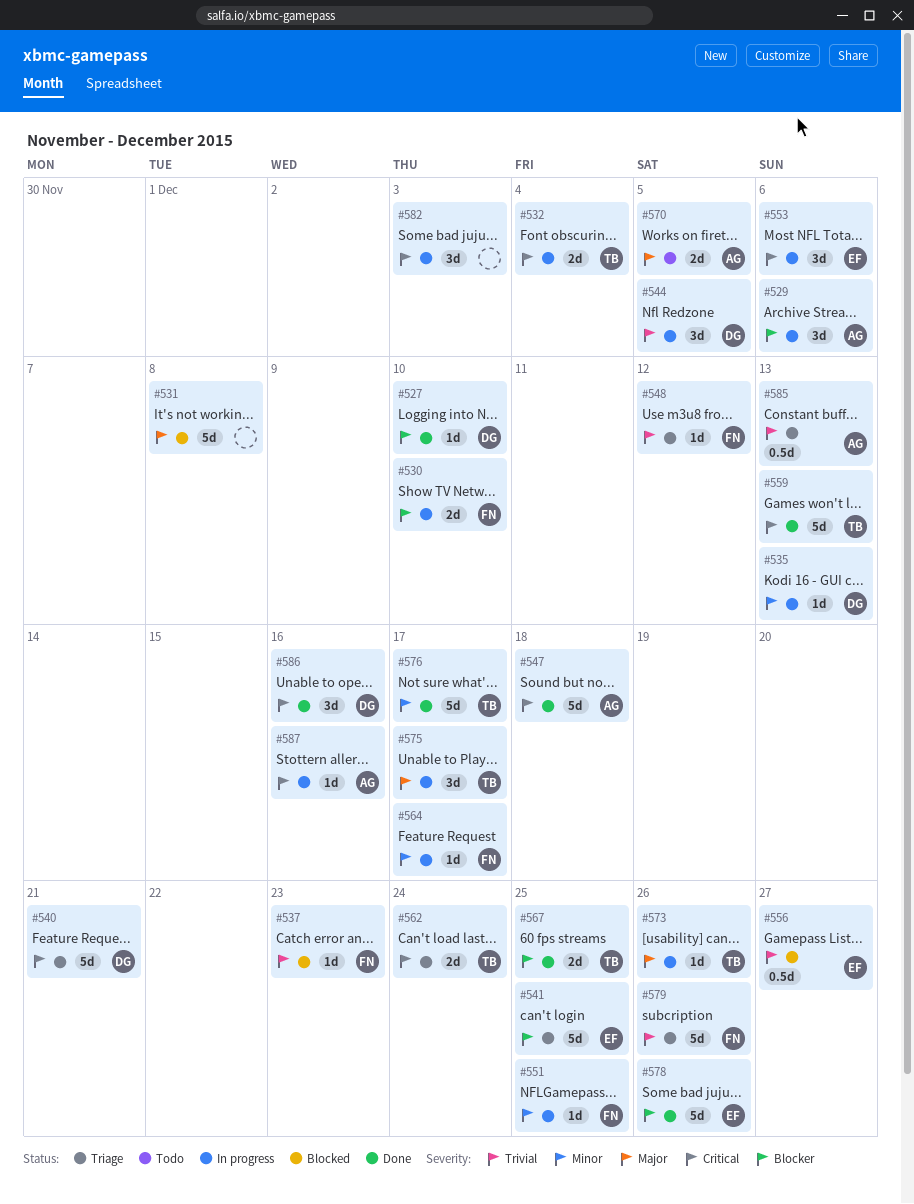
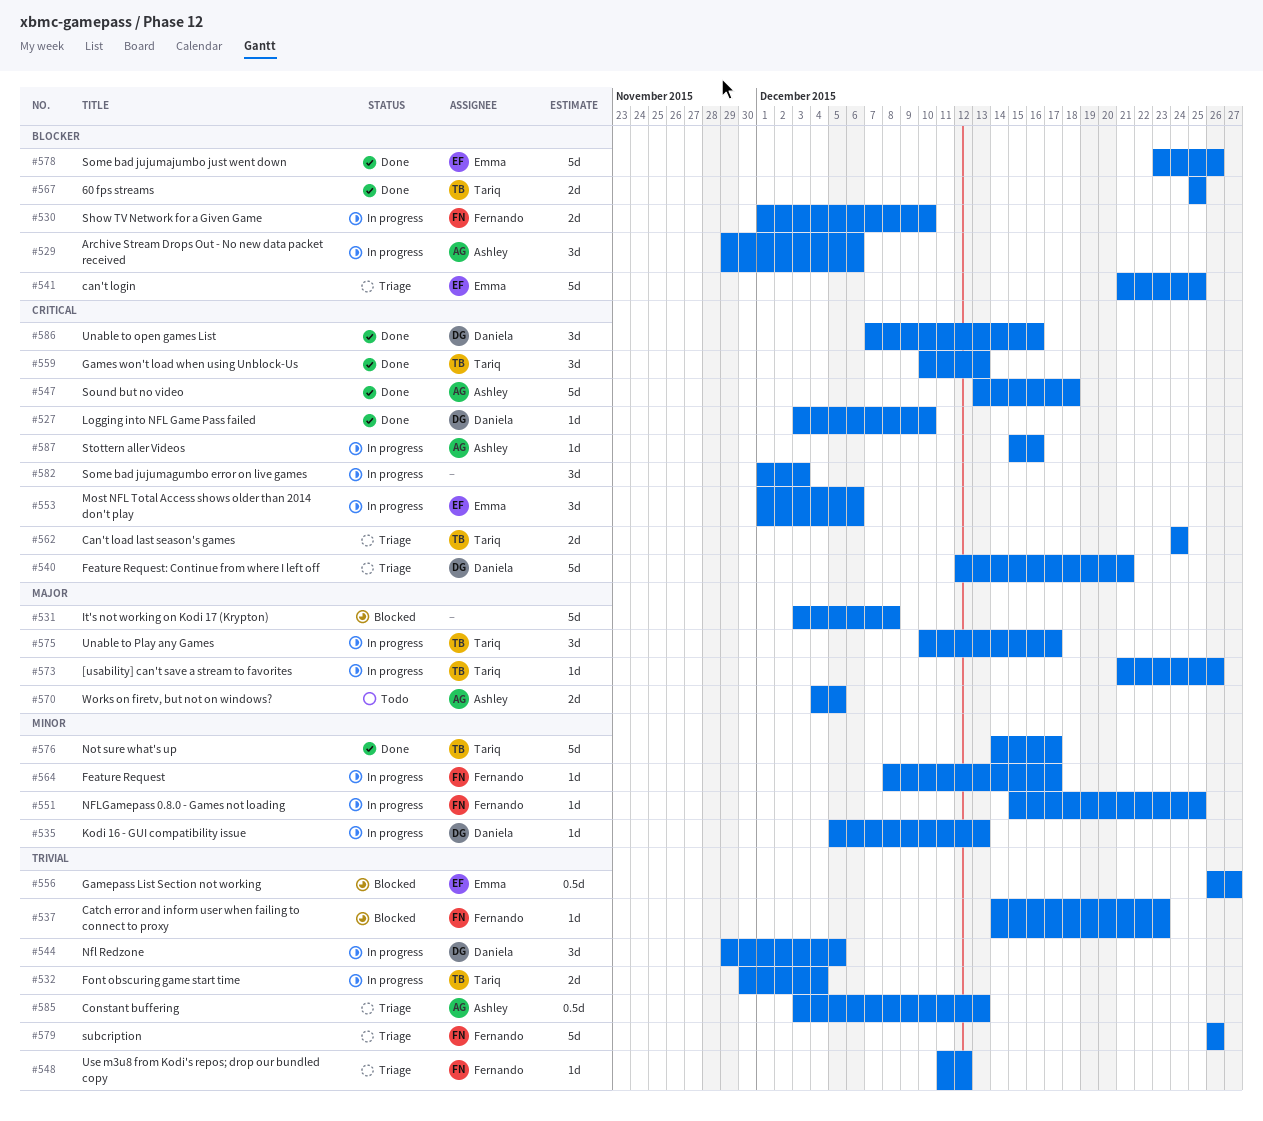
#527, priority: Blocker -> Critical
#532, priority: Critical -> Trivial
#559, estimate: 5d -> 3d

